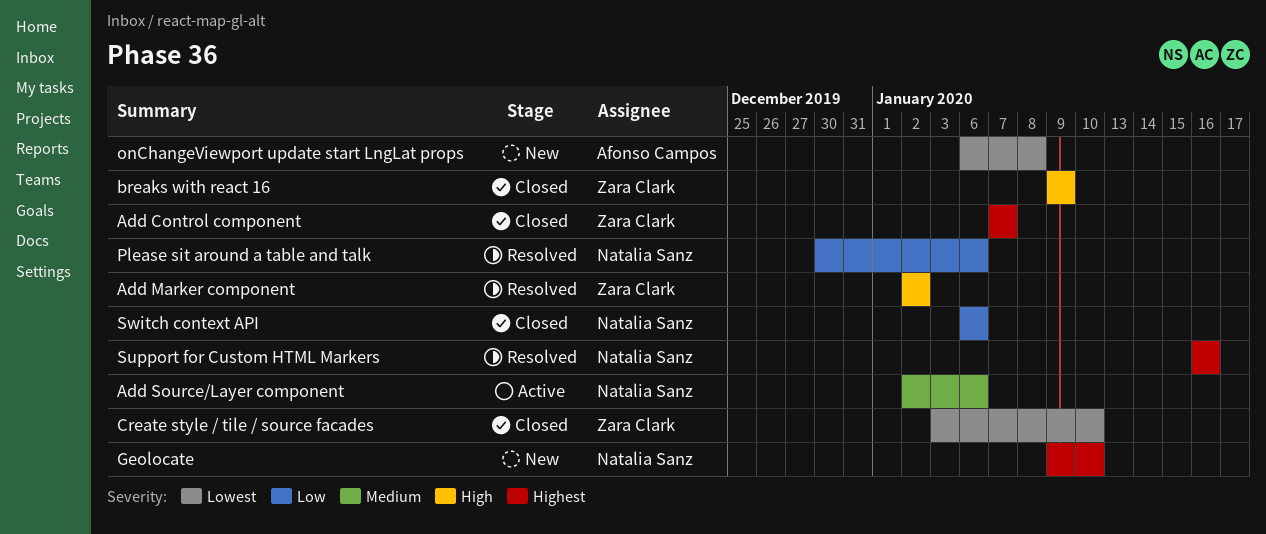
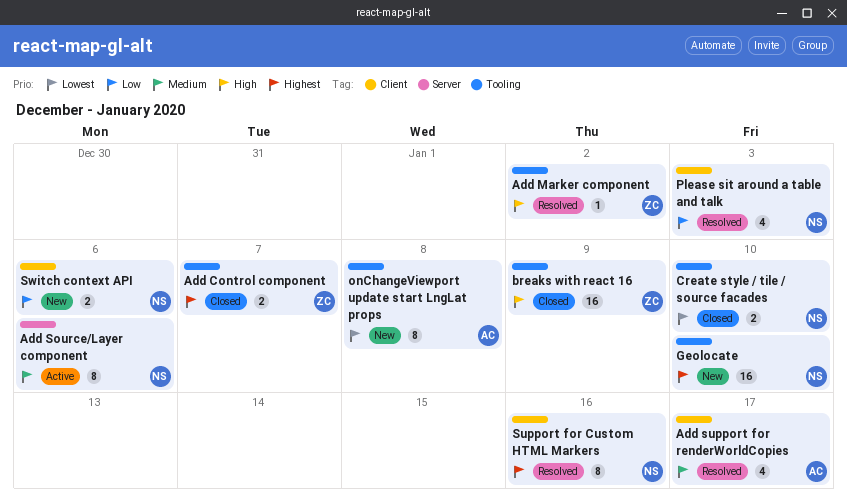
Add support for renderWorldCopies: none -> present
Create style / tile / source facades, owner: Zara Clark -> Natalia Sanz
Please sit around a table and talk, due: Jan 6 -> Jan 3
Switch context API, status: Closed -> New

